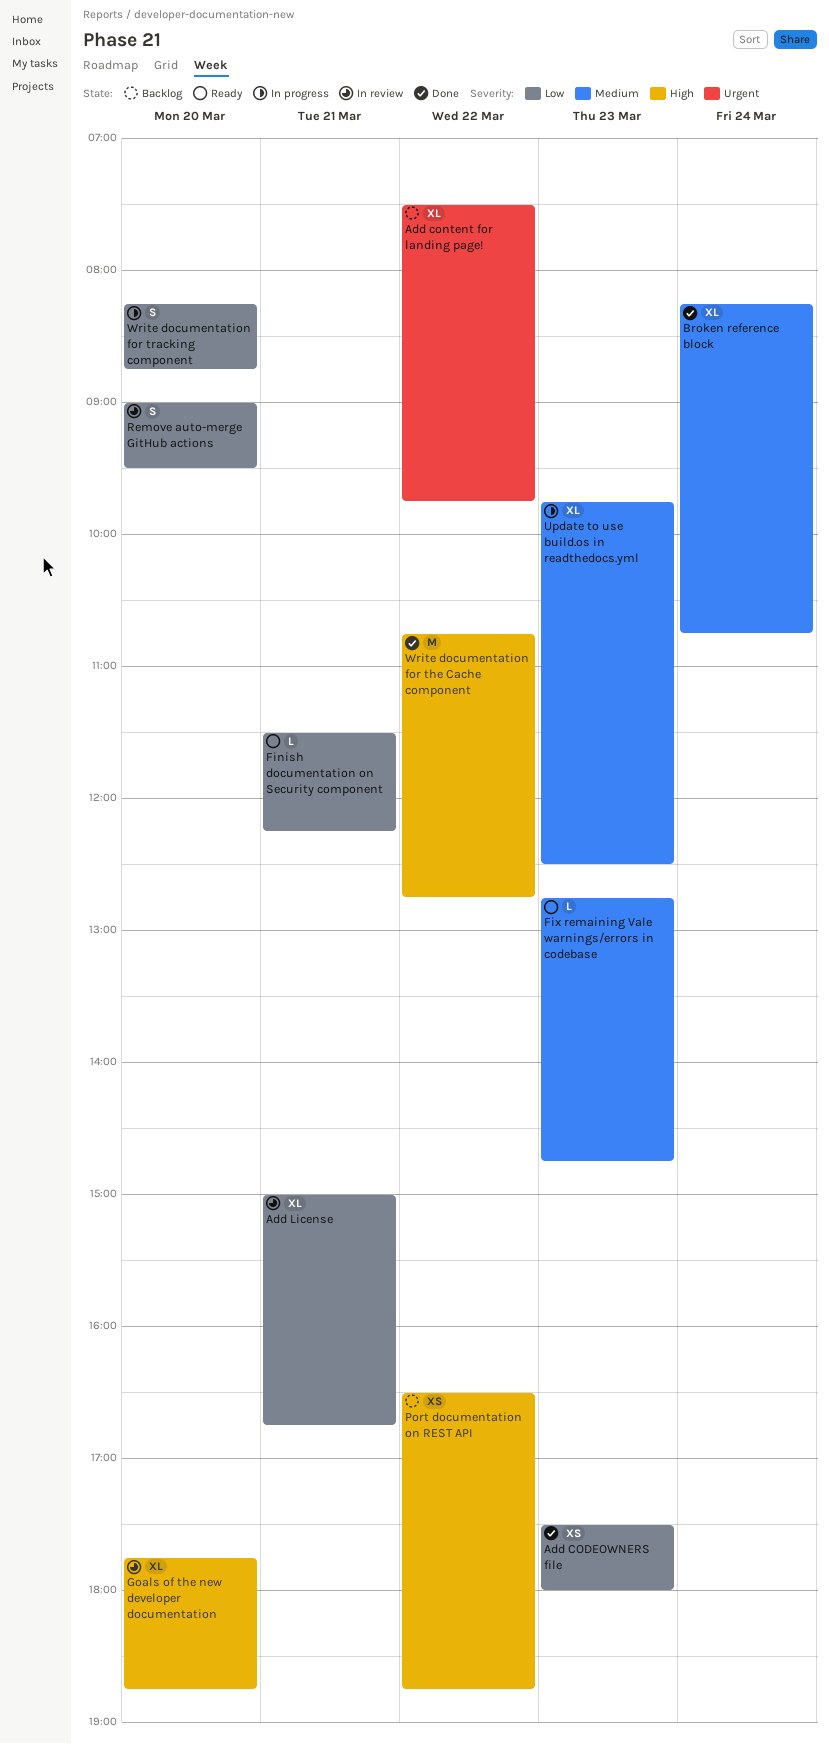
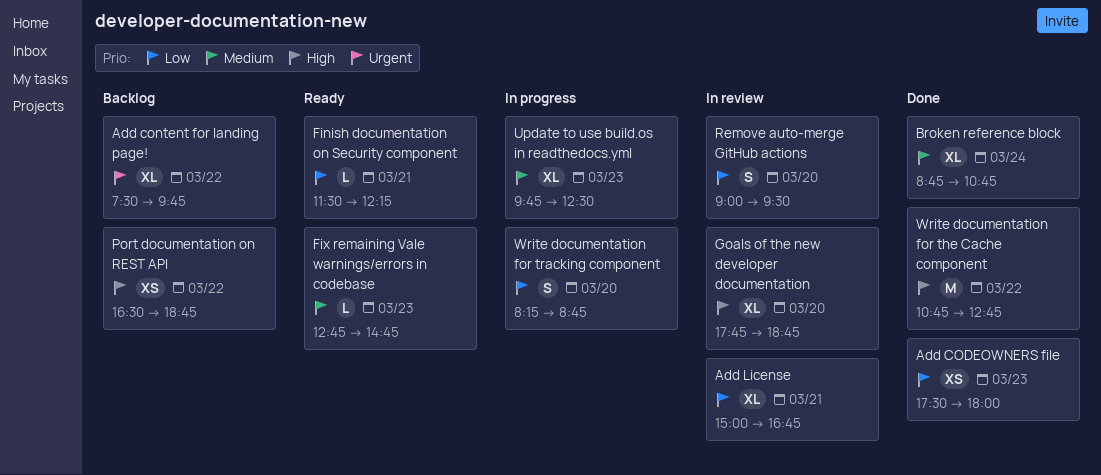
Broken reference block, begins: 08:15 -> 08:45

